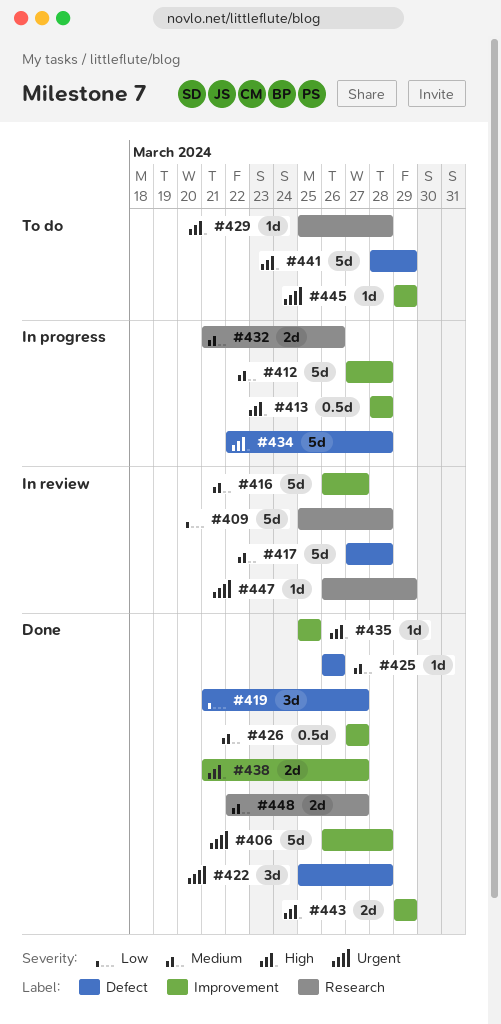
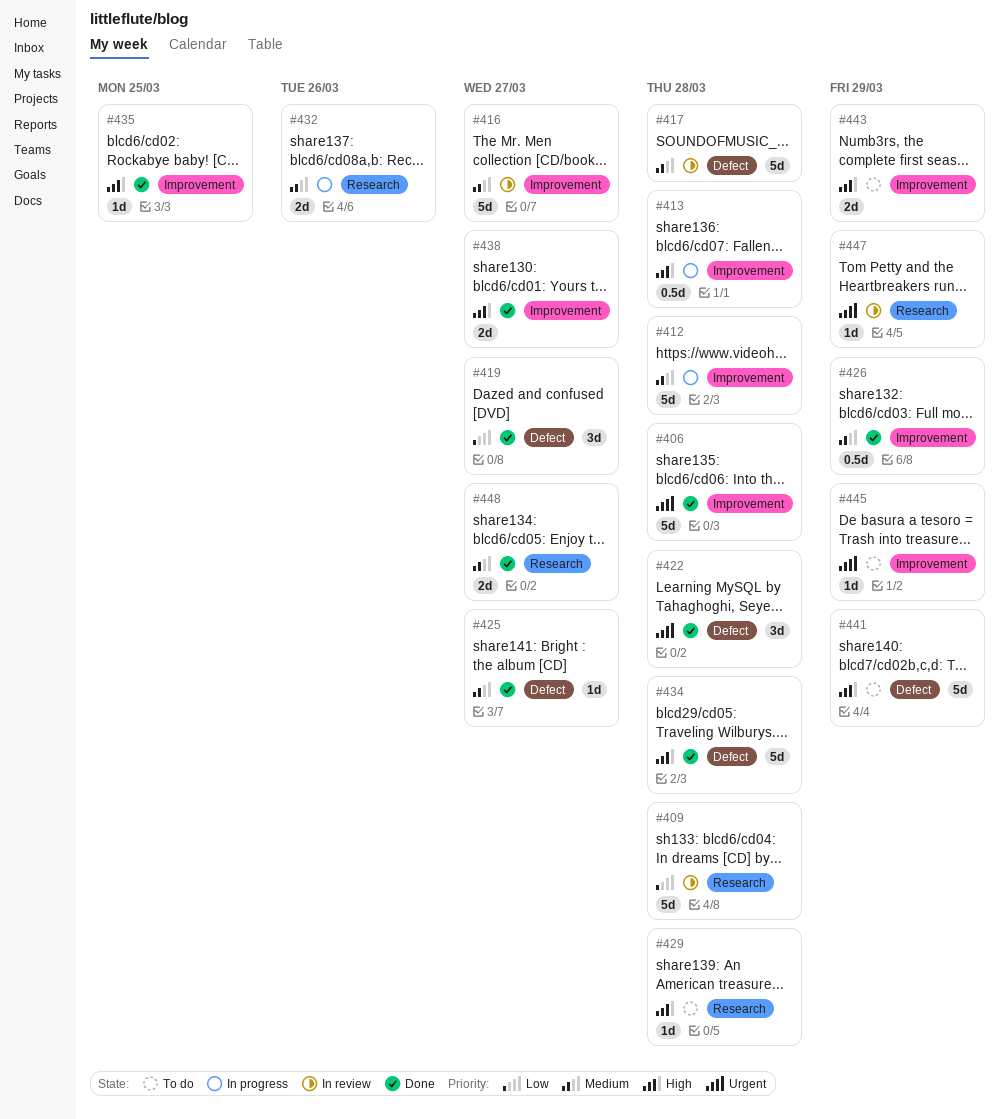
#425, due: Mar 26 -> Mar 27
#426, due: Mar 27 -> Mar 29
#434, status: In progress -> Done
#443, status: Done -> To do

